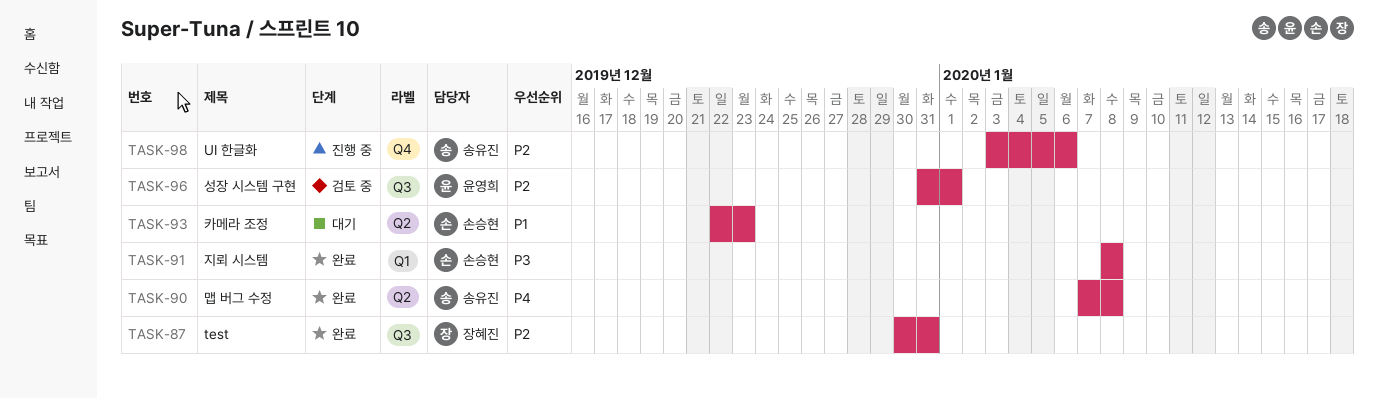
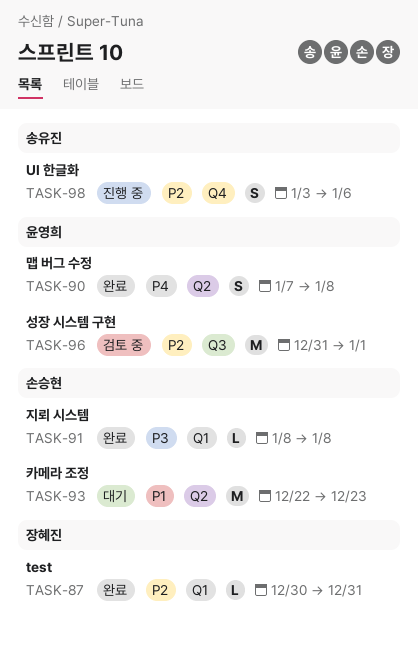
TASK-87, label: Q3 -> Q1
TASK-90, owner: 송유진 -> 윤영희

